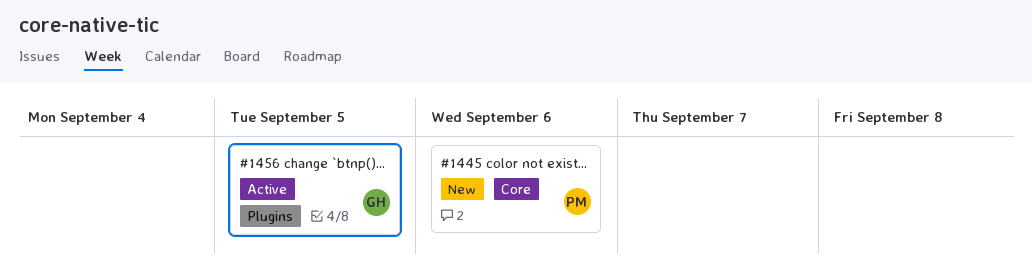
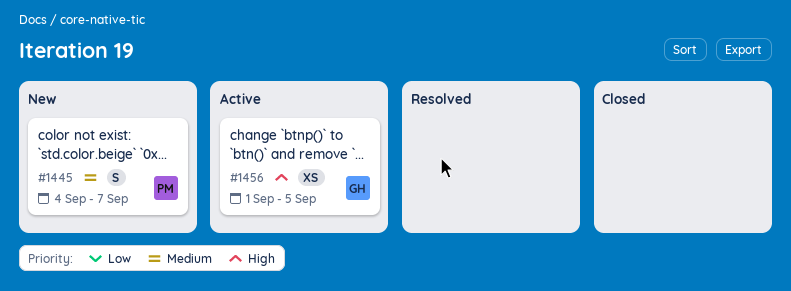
#1445, due: Sep 6 -> Sep 7

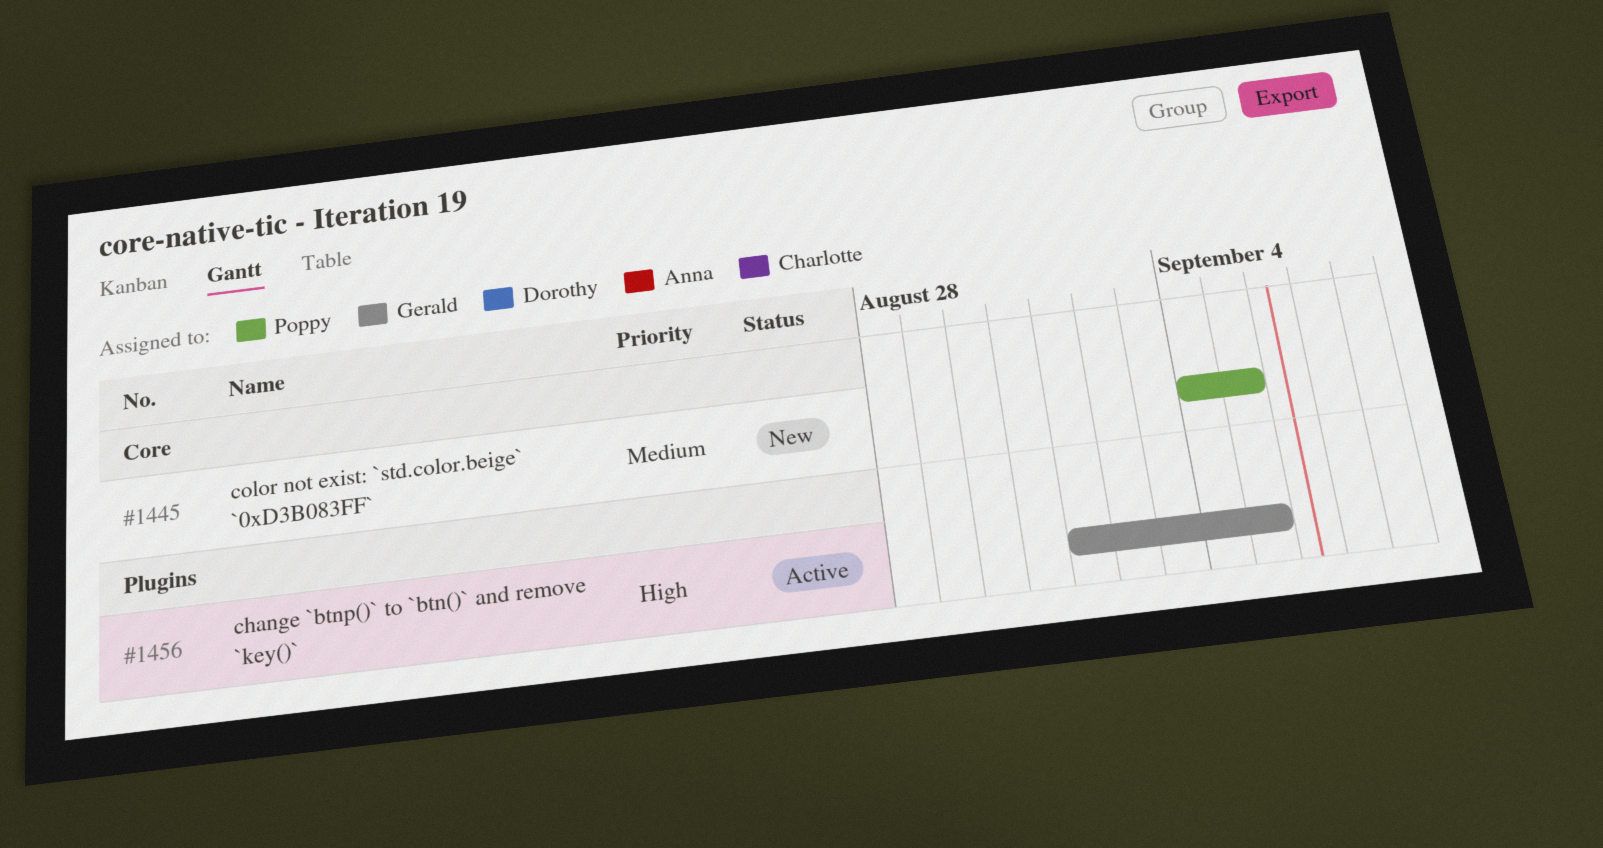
#1445, due: Sep 7 -> Sep 5

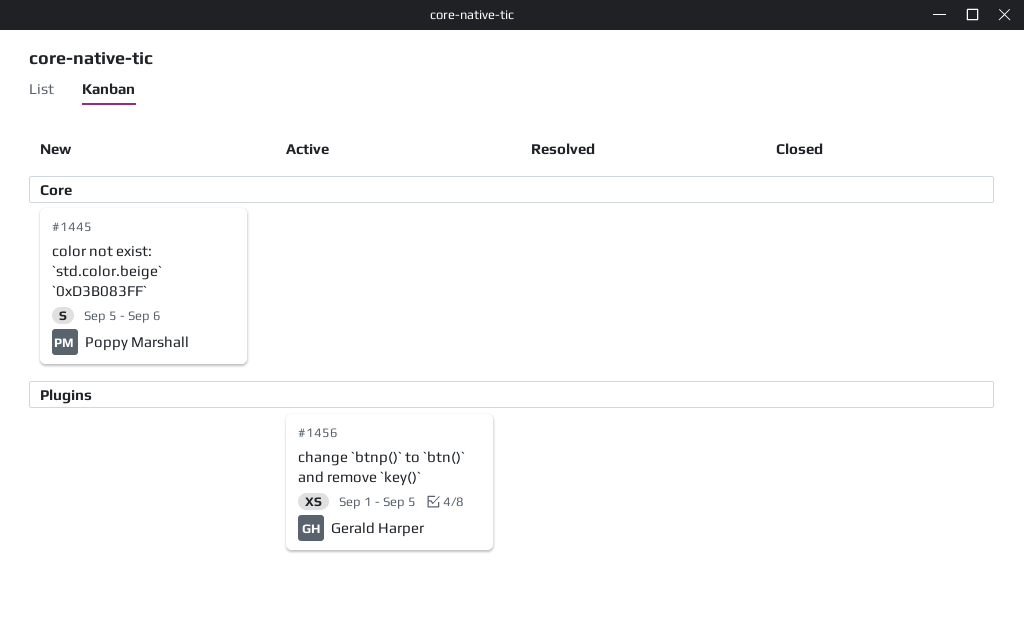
#1445, start: Sep 4 -> Sep 5
#1445, due: Sep 5 -> Sep 6

